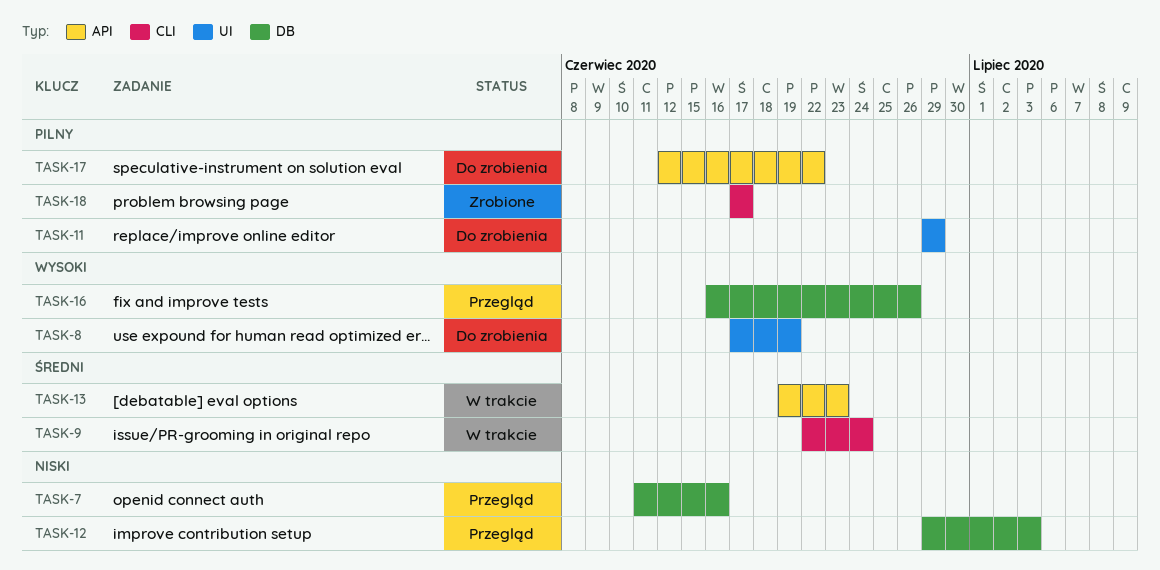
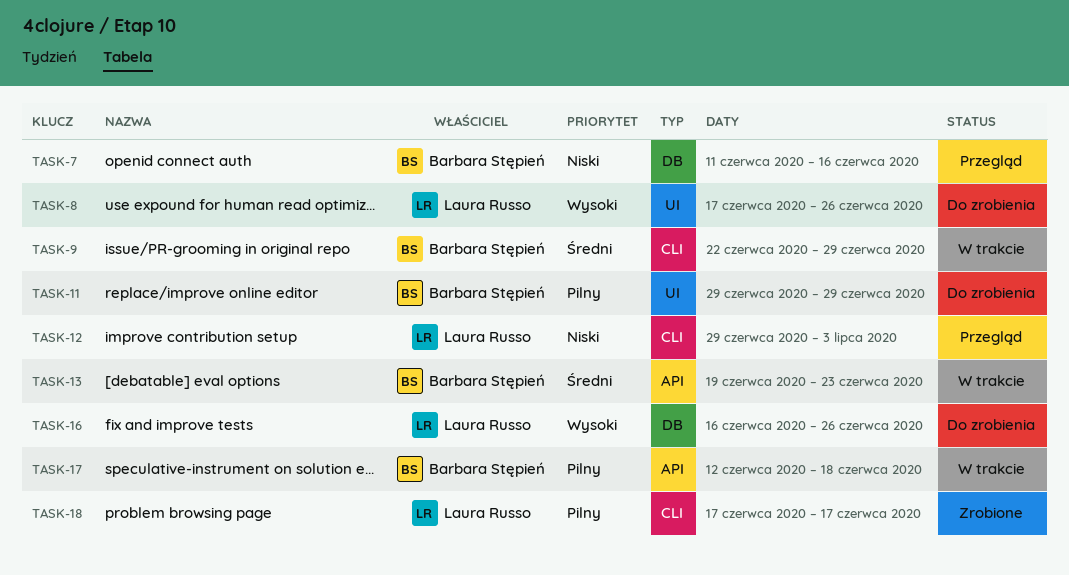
TASK-8, due: Jun 19 -> Jun 26
TASK-9, due: Jun 24 -> Jun 29
TASK-12, label: DB -> CLI
TASK-16, status: Przegląd -> Do zrobienia
TASK-17, status: Do zrobienia -> W trakcie
TASK-17, due: Jun 22 -> Jun 18

